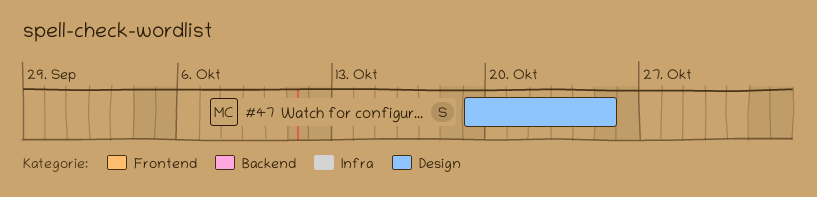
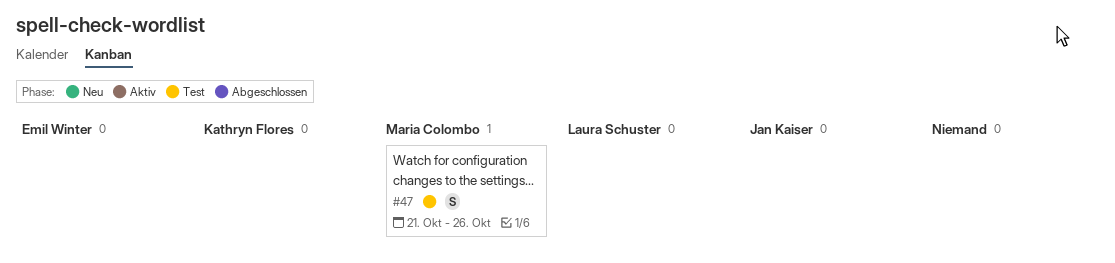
#47, start: Oct 19 -> Oct 21
#47, due: Oct 25 -> Oct 26

